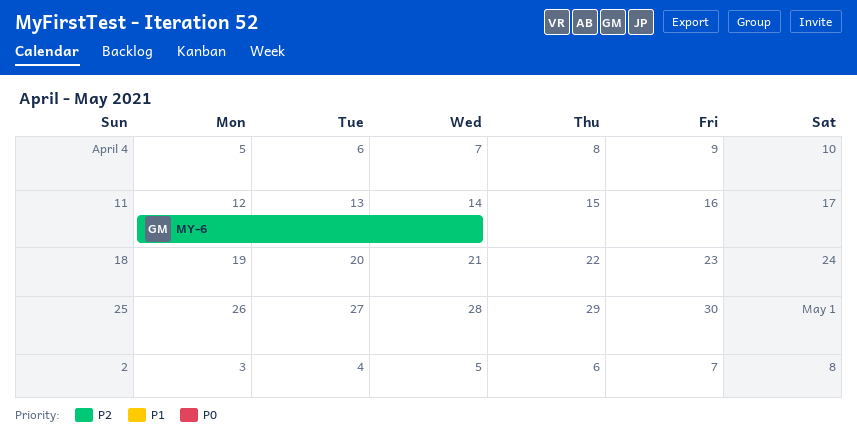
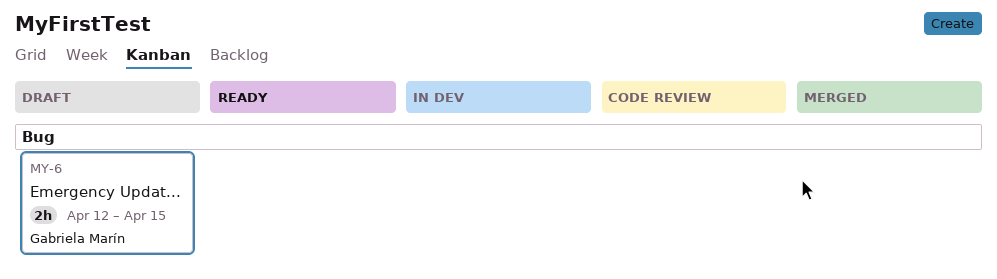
MY-6, due: Apr 14 -> Apr 15

